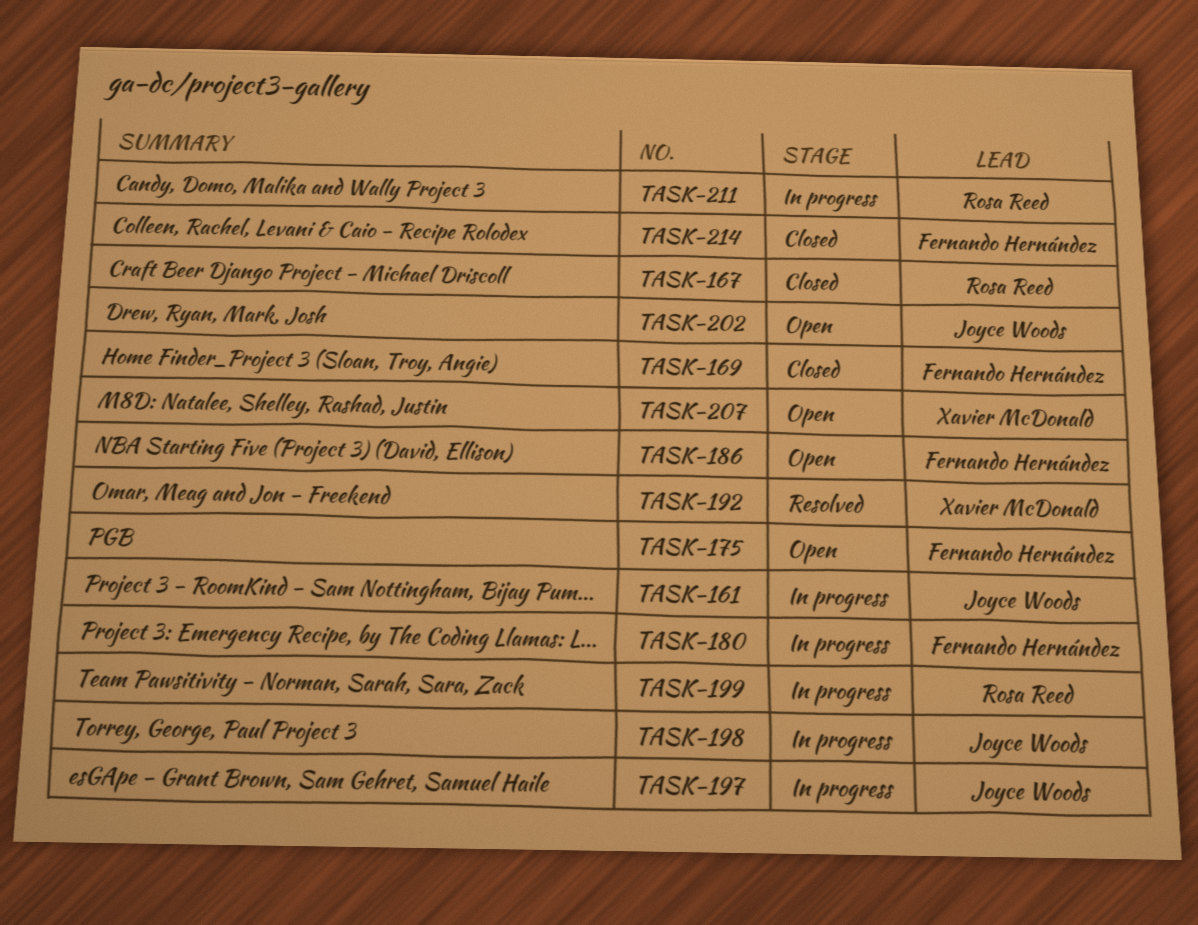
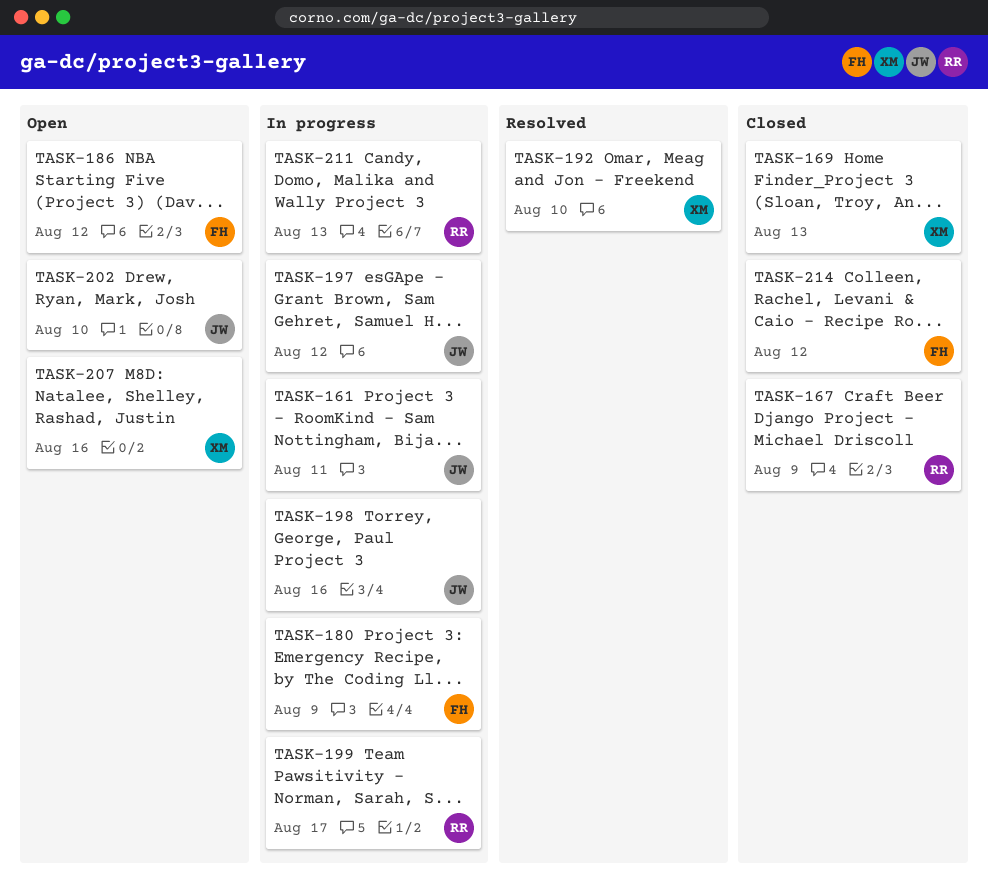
TASK-169, owner: Fernando Hernández -> Xavier McDonald
TASK-175: present -> none

